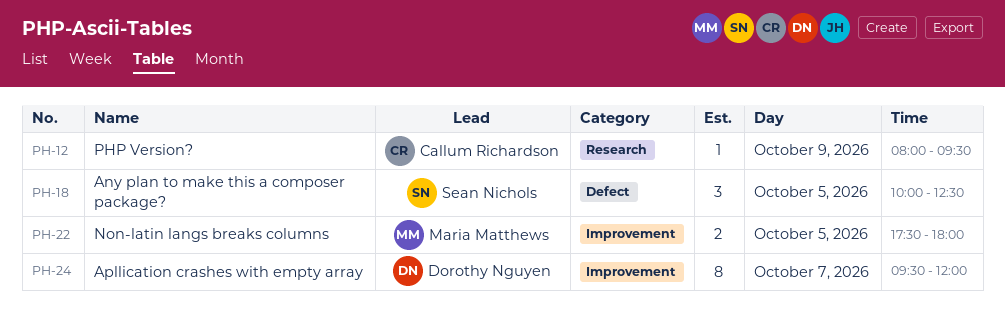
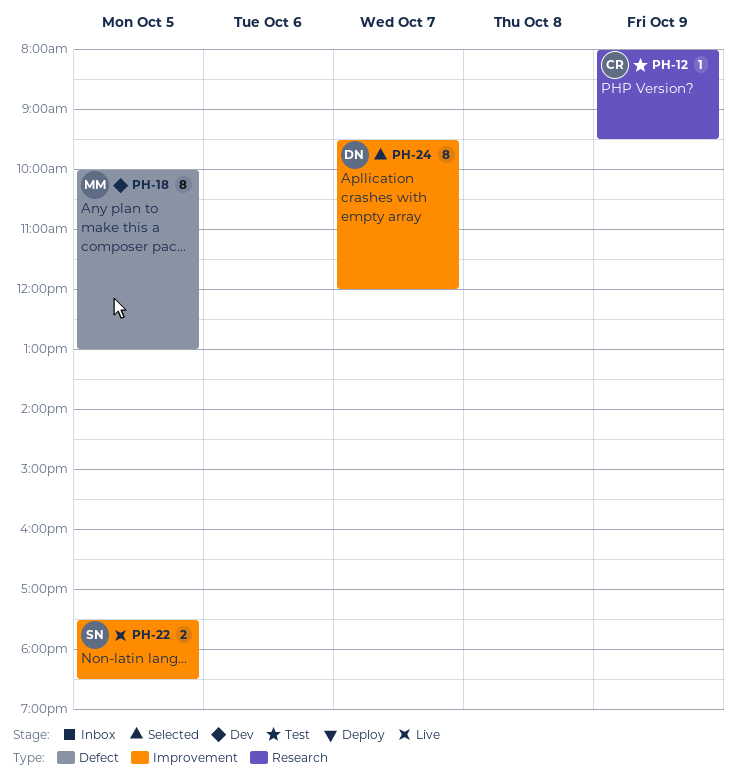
PH-18, owner: Sean Nichols -> Maria Matthews
PH-18, estimate: 3 -> 8
PH-18, ends: 12:30 -> 13:00
PH-22, owner: Maria Matthews -> Sean Nichols
PH-22, ends: 18:00 -> 18:30

